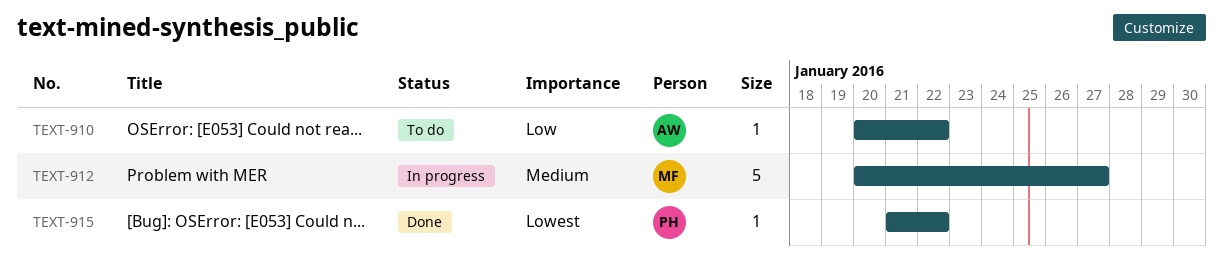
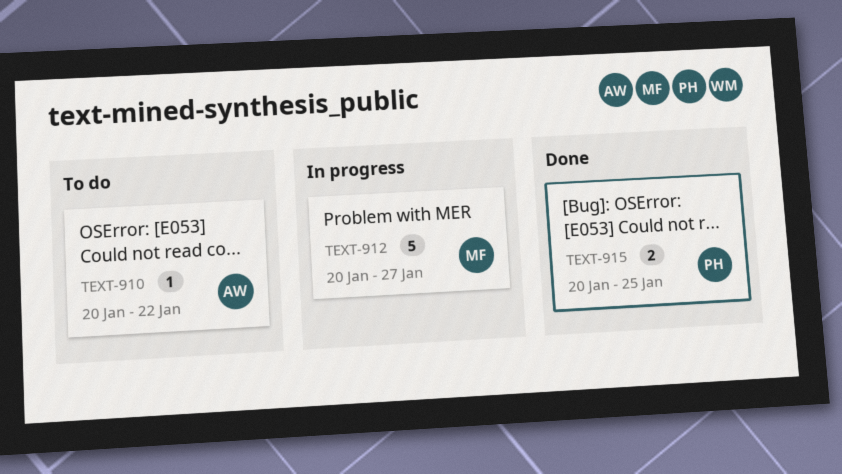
TEXT-915, estimate: 1 -> 2
TEXT-915, start: Jan 21 -> Jan 20
TEXT-915, due: Jan 22 -> Jan 25

